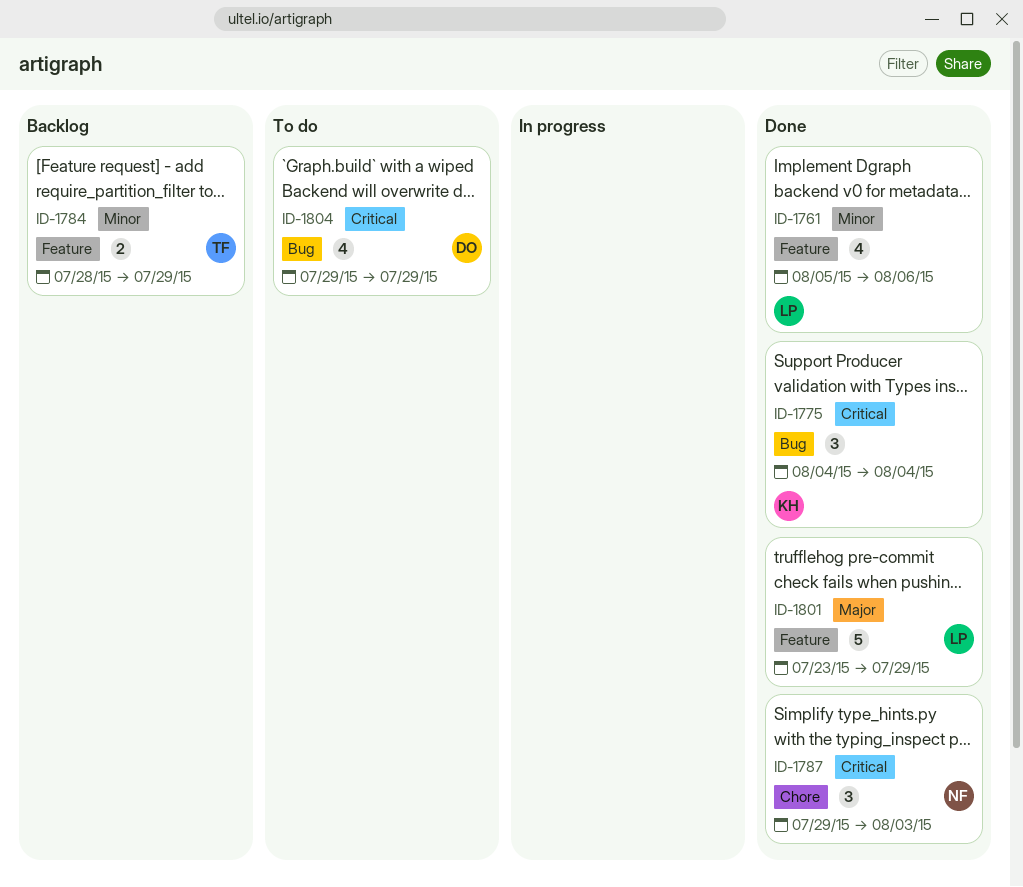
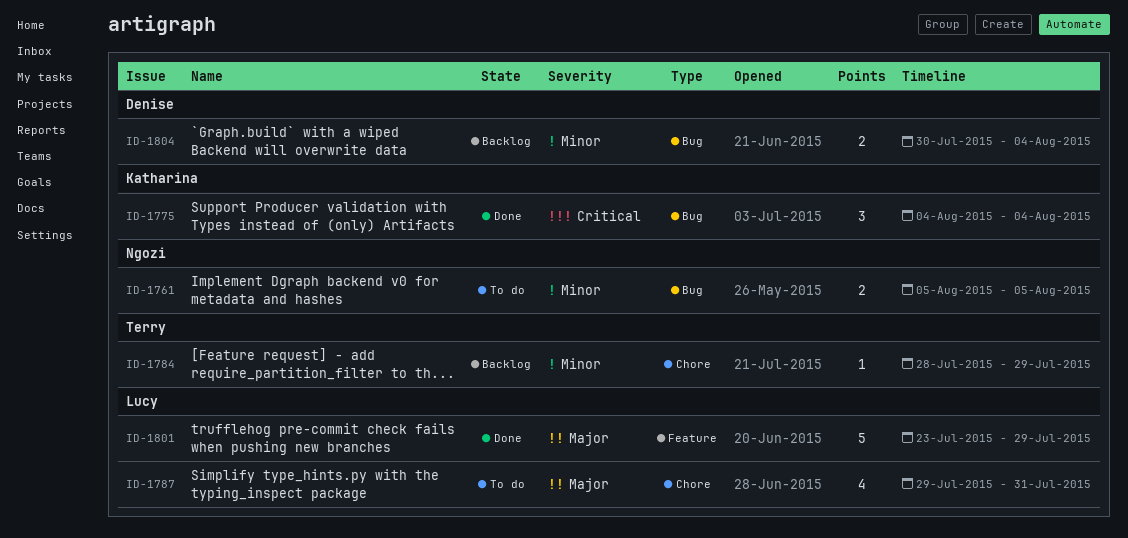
ID-1761, status: Done -> To do
ID-1761, owner: Lucy -> Ngozi
ID-1761, label: Feature -> Bug
ID-1761, estimate: 4 -> 2
ID-1761, due: Aug 6 -> Aug 5
ID-1784, label: Feature -> Chore
ID-1784, estimate: 2 -> 1
ID-1787, status: Done -> To do
ID-1787, owner: Ngozi -> Lucy
ID-1787, priority: Critical -> Major
ID-1787, estimate: 3 -> 4
ID-1787, due: Aug 3 -> Jul 31
ID-1804, status: To do -> Backlog
ID-1804, priority: Critical -> Minor
ID-1804, estimate: 4 -> 2
ID-1804, start: Jul 29 -> Jul 30
ID-1804, due: Jul 29 -> Aug 4

